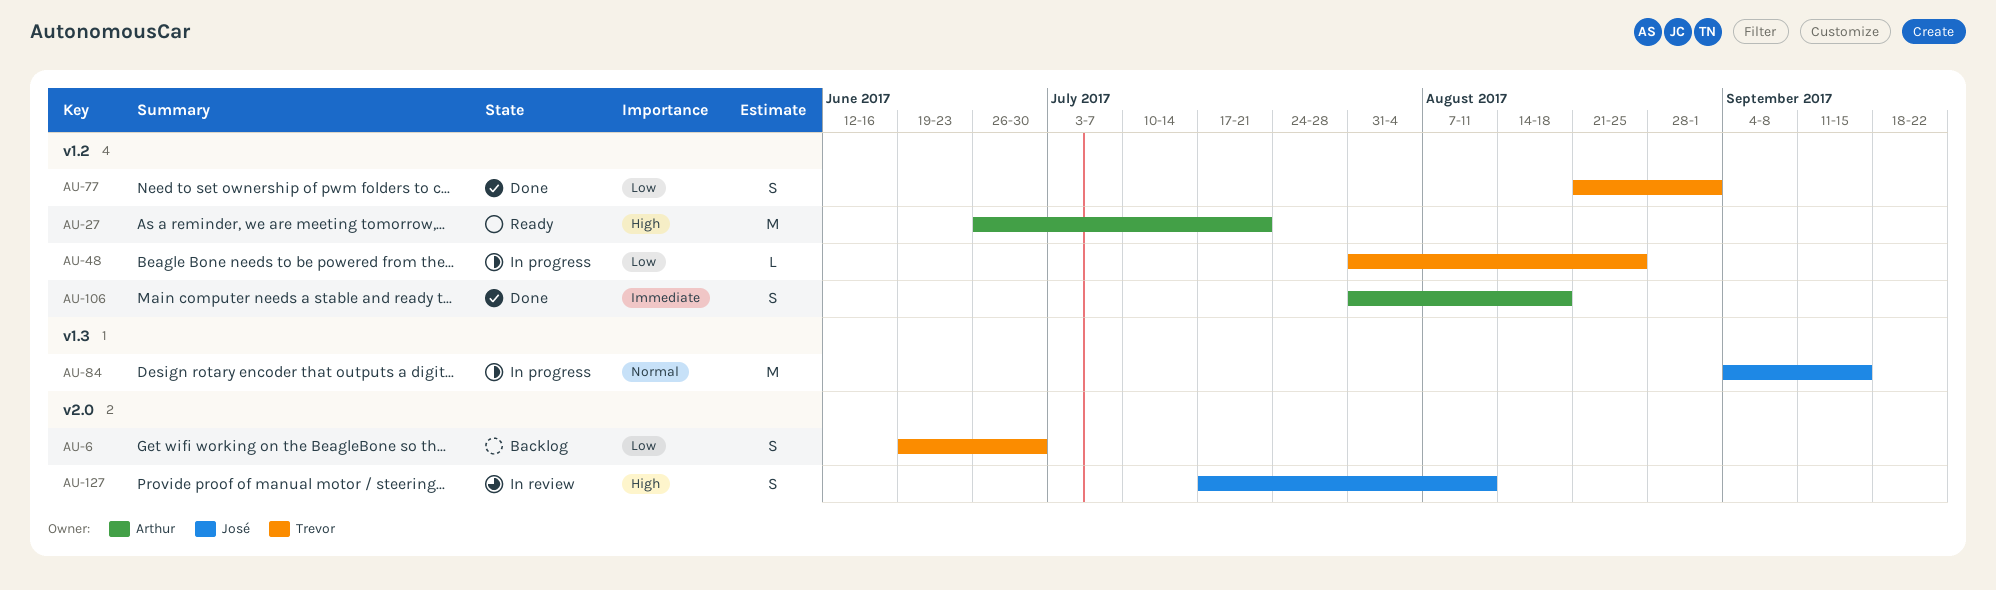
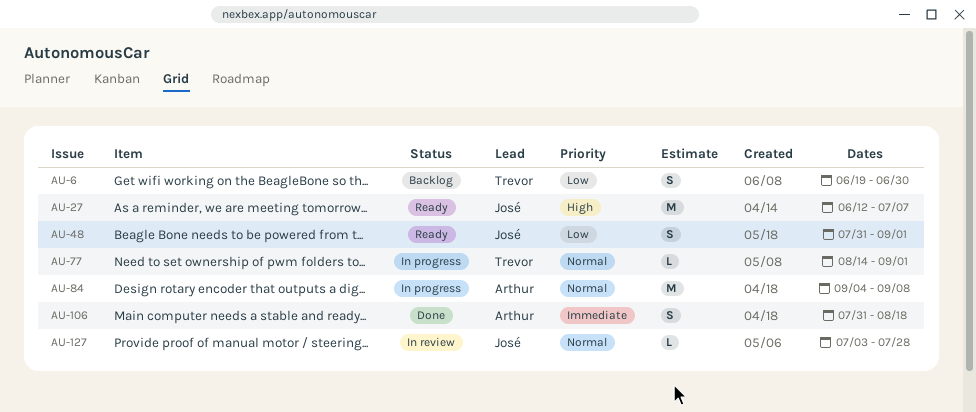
AU-27, owner: Arthur -> José
AU-27, start: Jun 26 -> Jun 12
AU-27, due: Jul 21 -> Jul 7
AU-48, status: In progress -> Ready
AU-48, owner: Trevor -> José
AU-48, estimate: L -> S
AU-48, due: Aug 25 -> Sep 1
AU-77, status: Done -> In progress
AU-77, priority: Low -> Normal
AU-77, estimate: S -> L
AU-77, start: Aug 21 -> Aug 14
AU-84, owner: José -> Arthur
AU-84, due: Sep 15 -> Sep 8
AU-127, priority: High -> Normal
AU-127, estimate: S -> L
AU-127, start: Jul 17 -> Jul 3
AU-127, due: Aug 11 -> Jul 28

